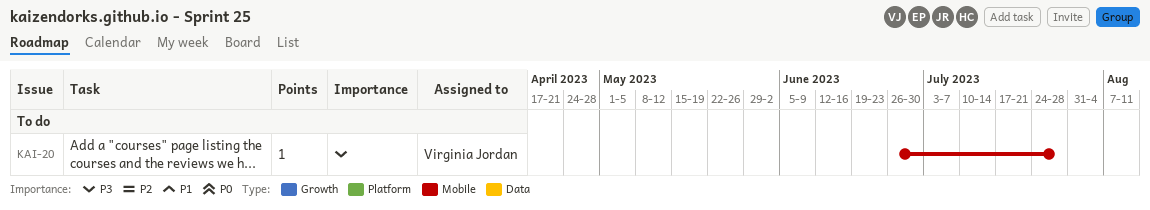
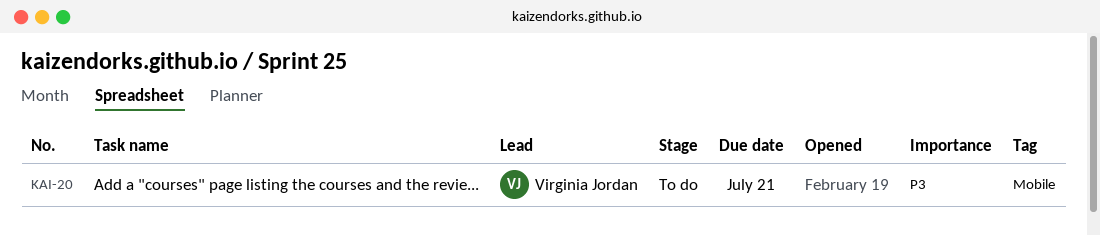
KAI-20, due: Jul 28 -> Jul 21

